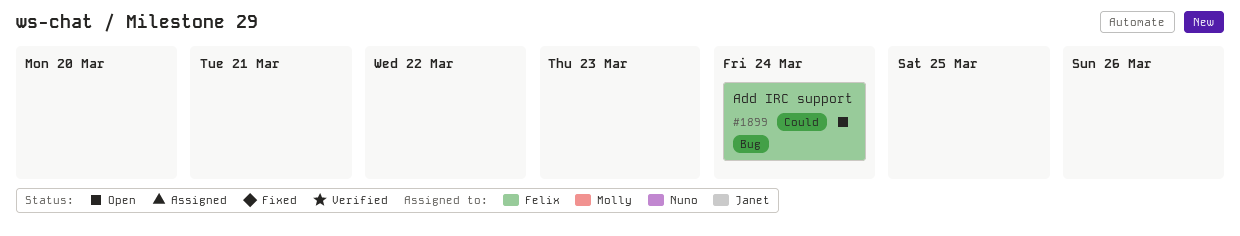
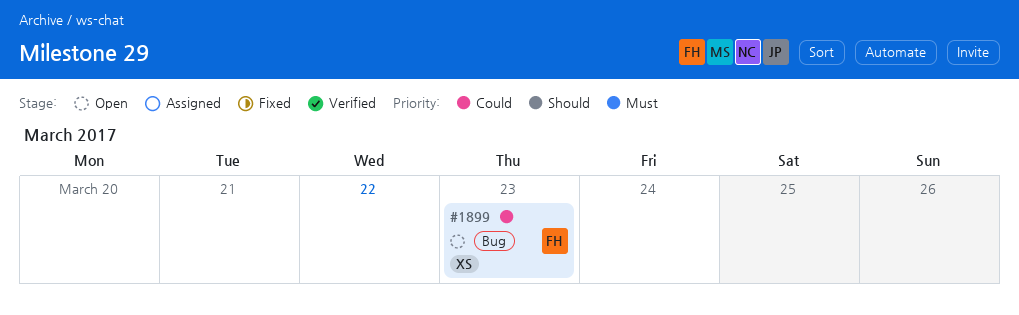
#1899, due: Mar 24 -> Mar 23

